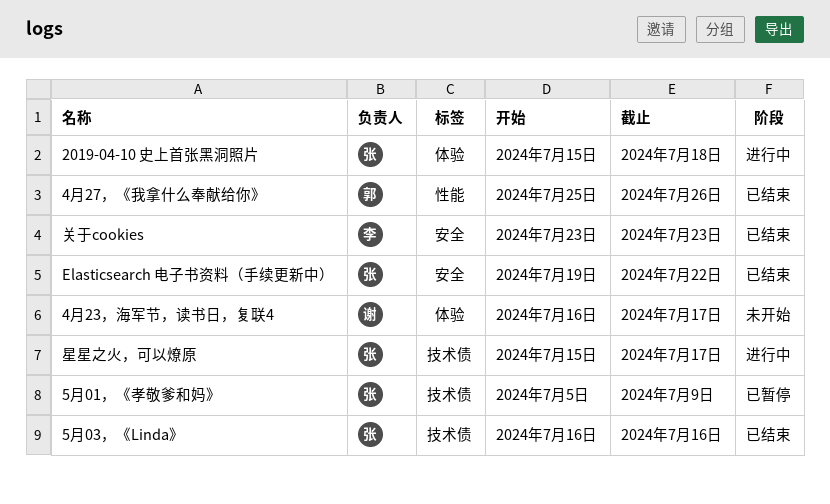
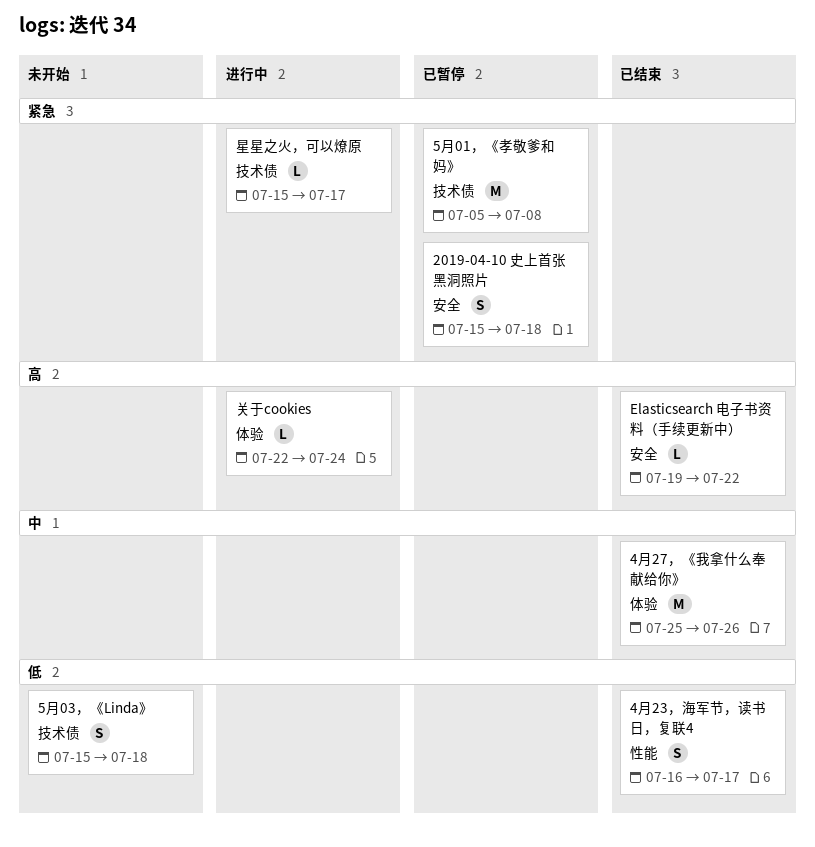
2019-04-10 史上首张黑洞照片, status: 进行中 -> 已暂停
2019-04-10 史上首张黑洞照片, label: 体验 -> 安全
4月23，海军节，读书日，复联4, status: 未开始 -> 已结束
4月23，海军节，读书日，复联4, label: 体验 -> 性能
4月27，《我拿什么奉献给你》, label: 性能 -> 体验
5月01，《孝敬爹和妈》, due: Jul 9 -> Jul 8
5月03，《Linda》, status: 已结束 -> 未开始
5月03，《Linda》, start: Jul 16 -> Jul 15
5月03，《Linda》, due: Jul 16 -> Jul 18
关于cookies, status: 已结束 -> 进行中
关于cookies, label: 安全 -> 体验
关于cookies, start: Jul 23 -> Jul 22
关于cookies, due: Jul 23 -> Jul 24

